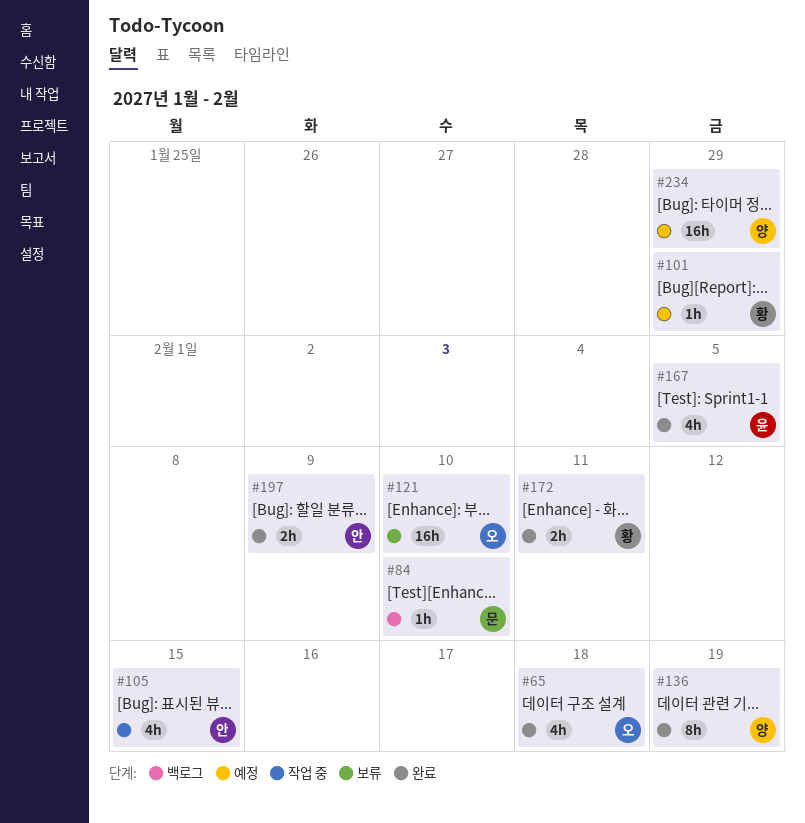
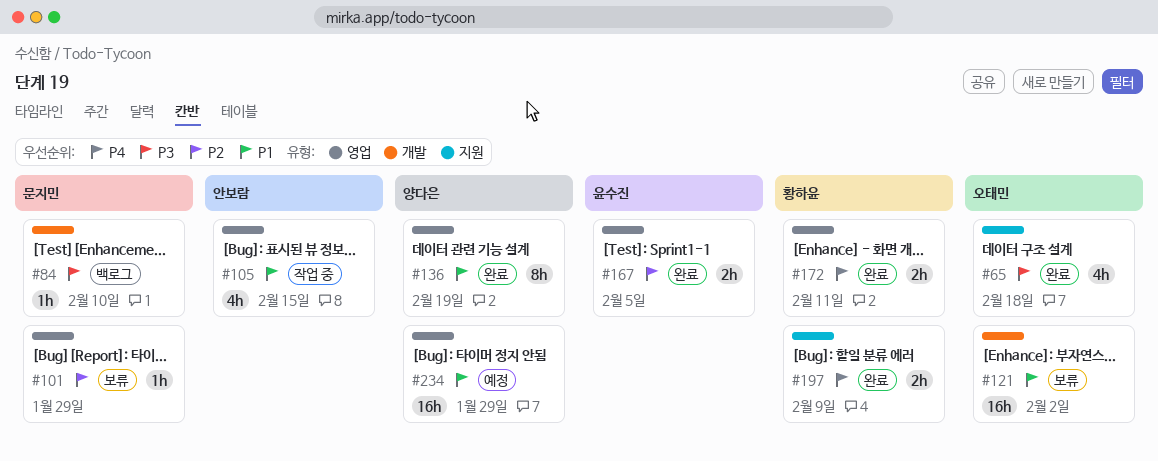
#101, status: 예정 -> 보류
#101, owner: 황하윤 -> 문지민
#121, due: Feb 10 -> Feb 2
#167, estimate: 4h -> 2h
#197, owner: 안보람 -> 황하윤

